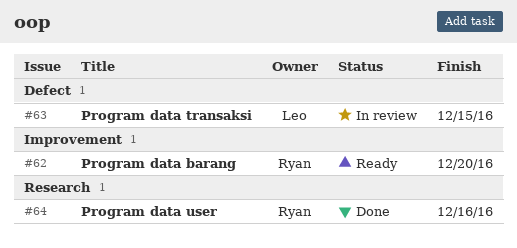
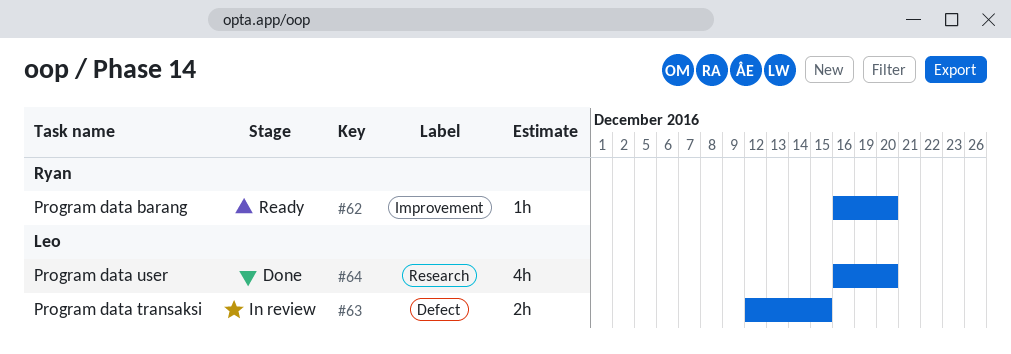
#64, owner: Ryan -> Leo
#64, due: Dec 16 -> Dec 20

